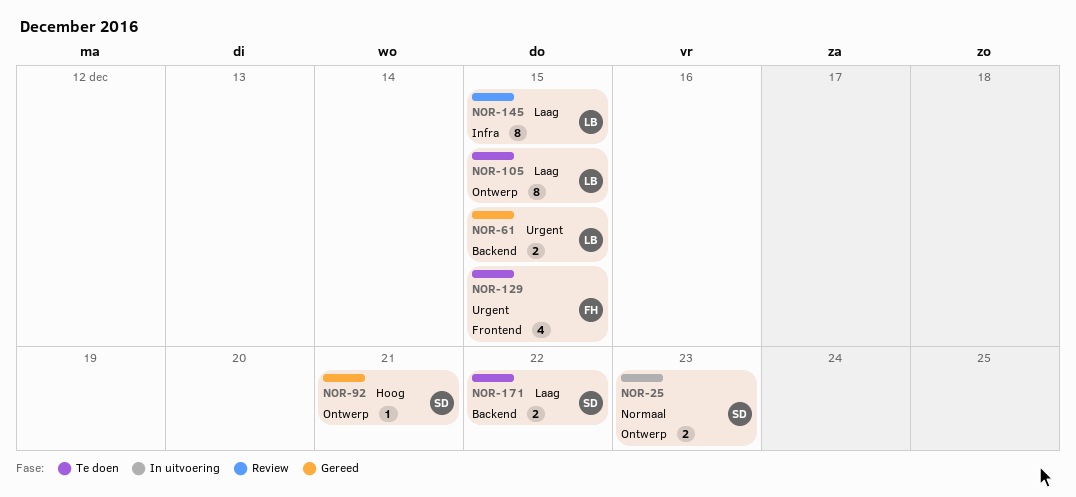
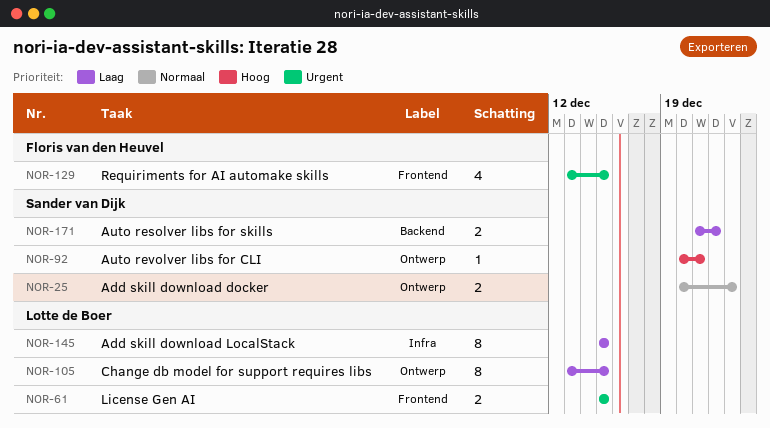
NOR-61, label: Backend -> Frontend

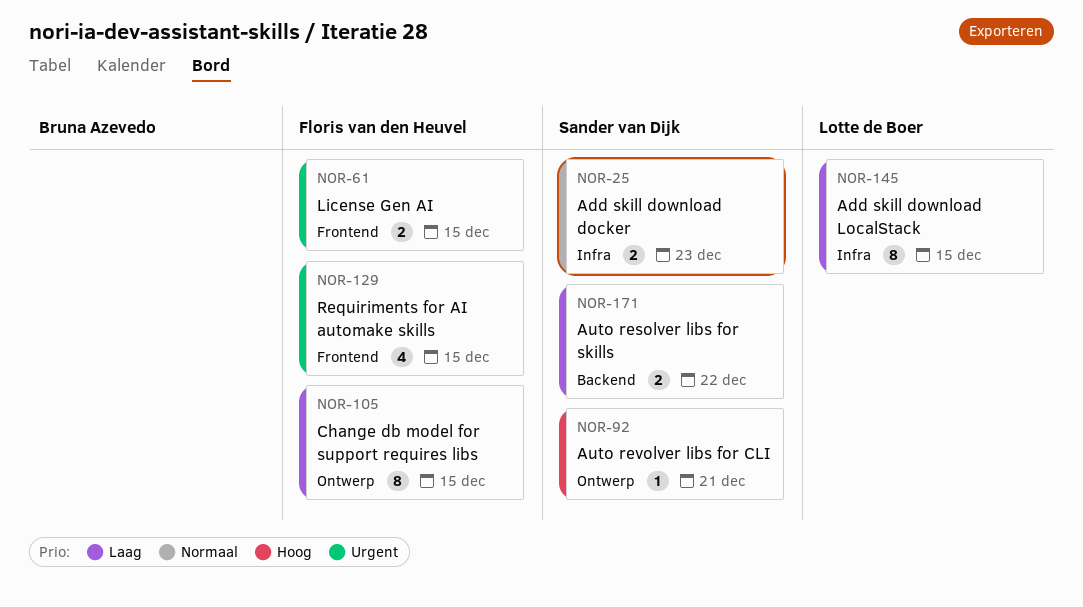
NOR-25, label: Ontwerp -> Infra
NOR-61, owner: Lotte de Boer -> Floris van den Heuvel
NOR-105, owner: Lotte de Boer -> Floris van den Heuvel

